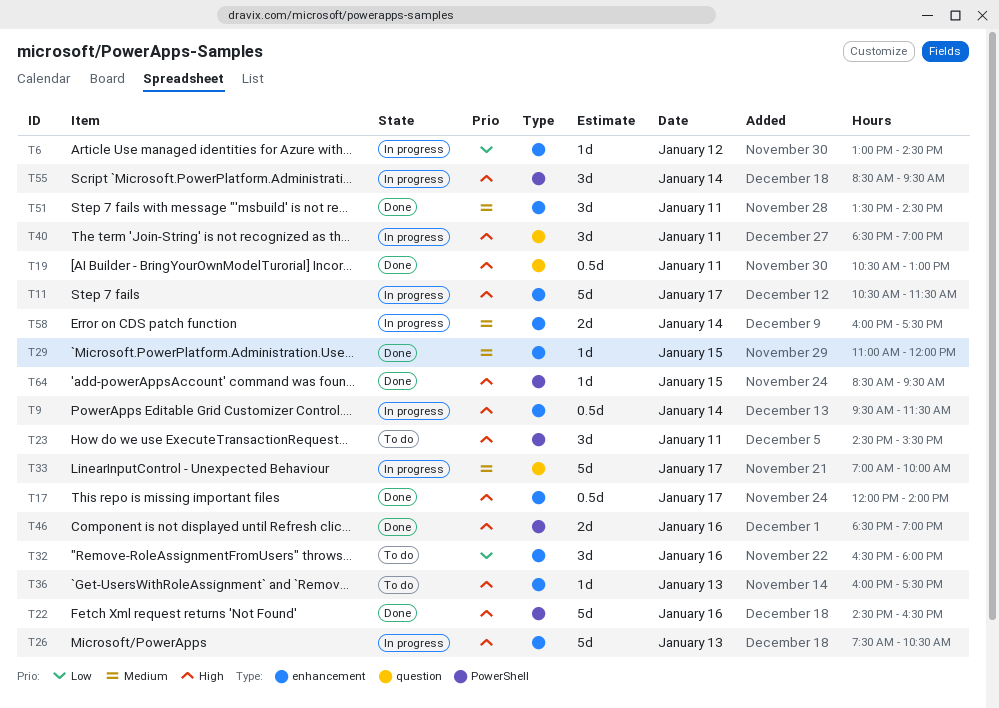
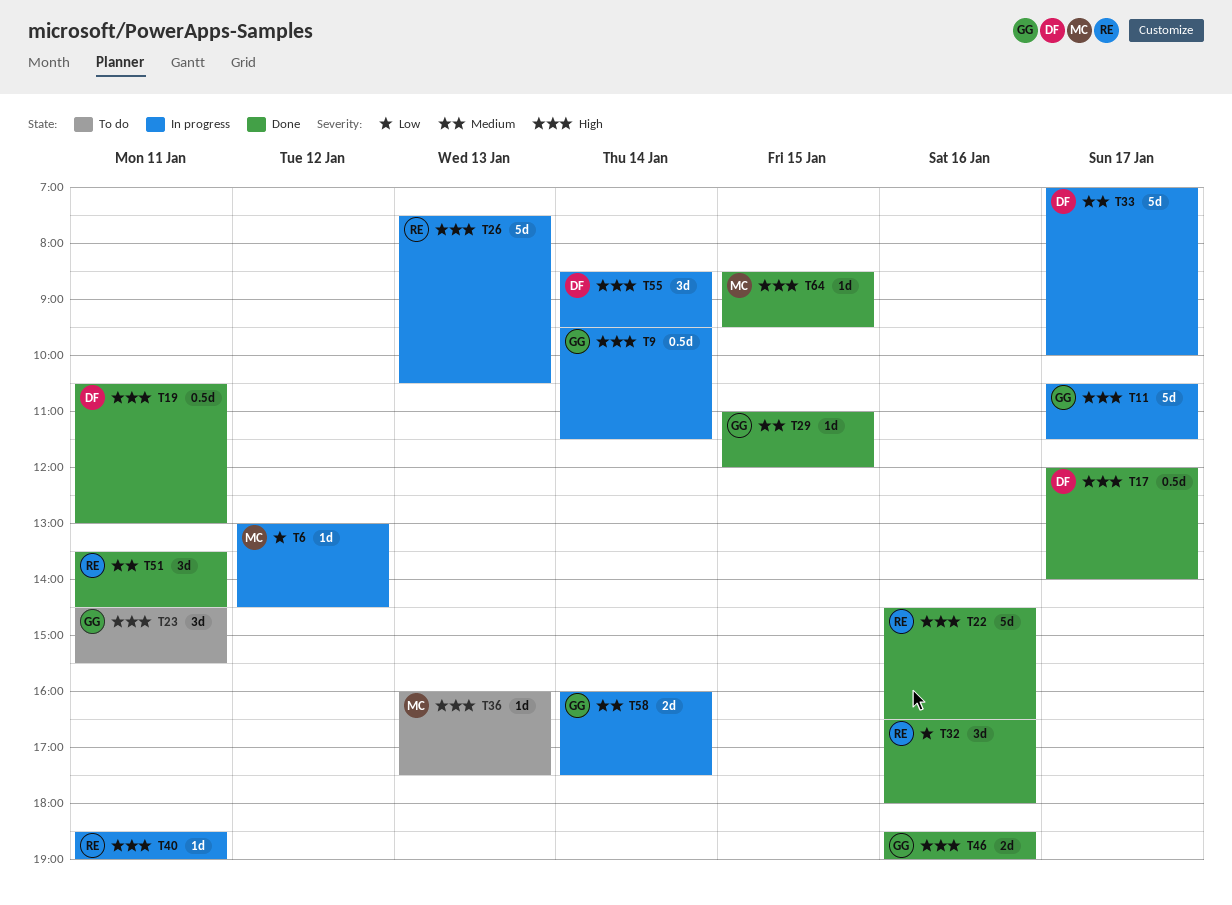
T32, status: To do -> Done
T40, estimate: 3d -> 1d

